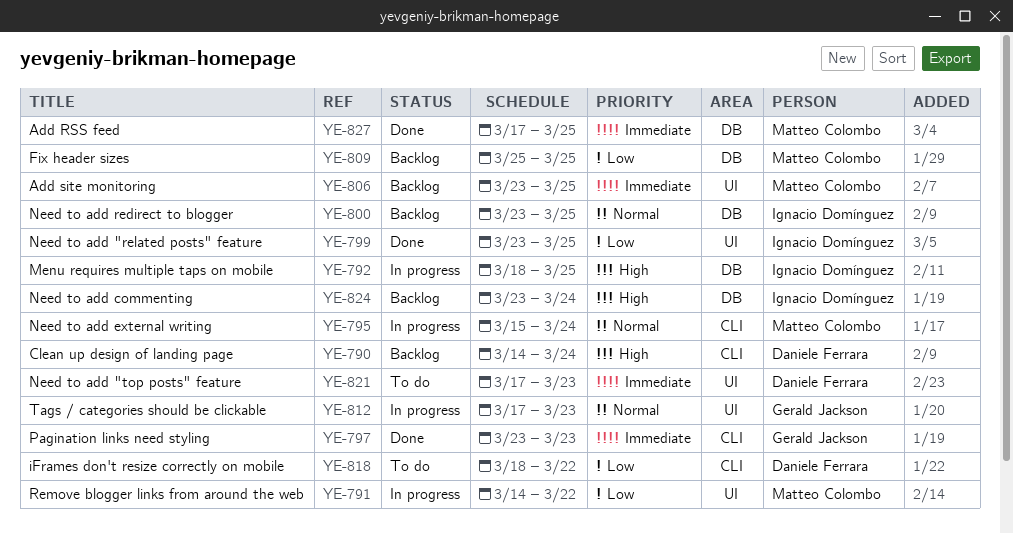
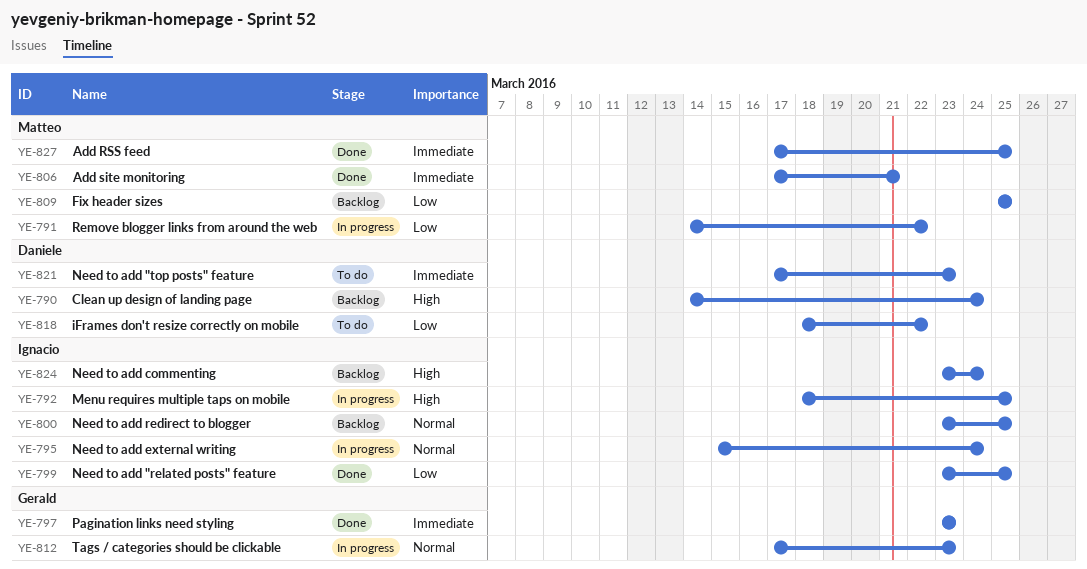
YE-795, owner: Matteo Colombo -> Ignacio Domínguez
YE-806, status: Backlog -> Done
YE-806, start: Mar 23 -> Mar 17
YE-806, due: Mar 25 -> Mar 21

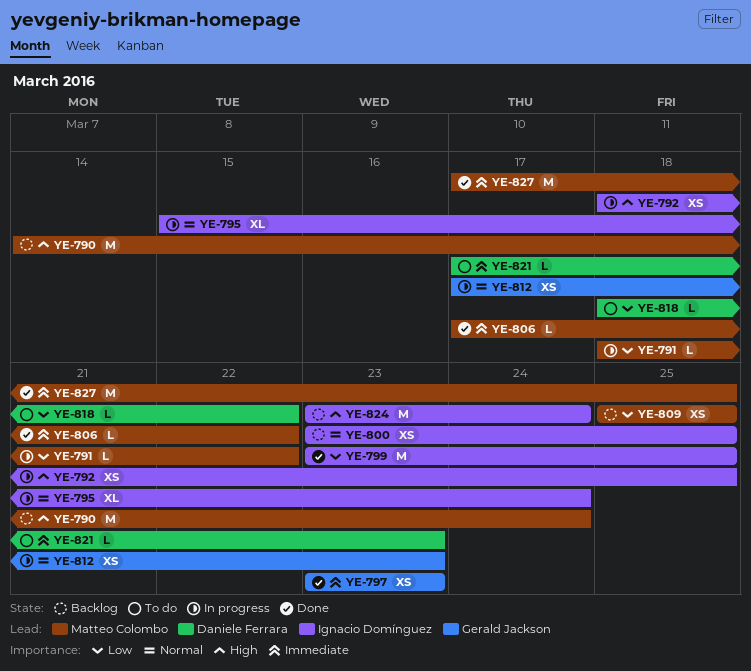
YE-790, owner: Daniele Ferrara -> Matteo Colombo
YE-791, start: Mar 14 -> Mar 18
YE-806, due: Mar 21 -> Mar 22

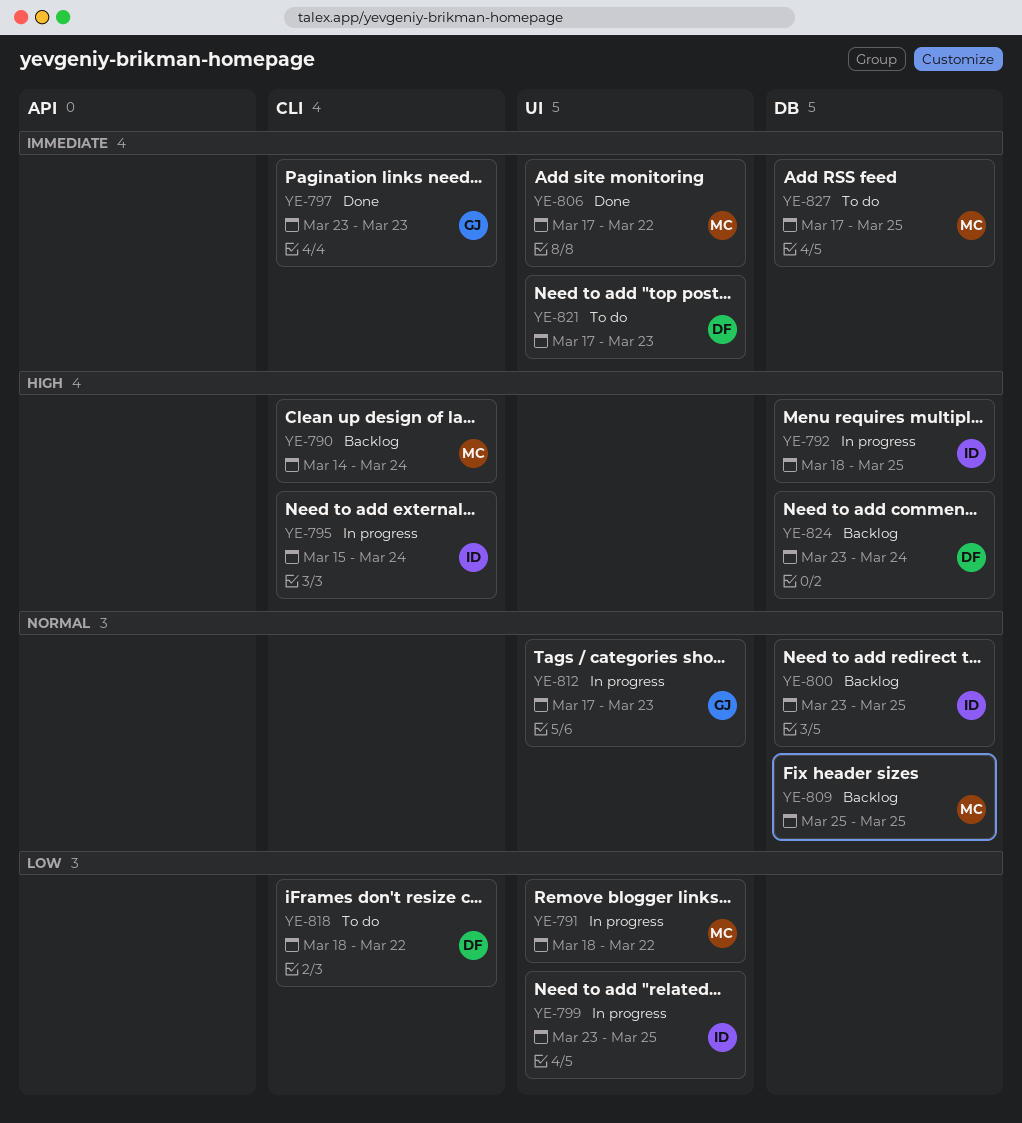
YE-795, priority: Normal -> High
YE-799, status: Done -> In progress
YE-809, priority: Low -> Normal
YE-824, owner: Ignacio Domínguez -> Daniele Ferrara
YE-827, status: Done -> To do

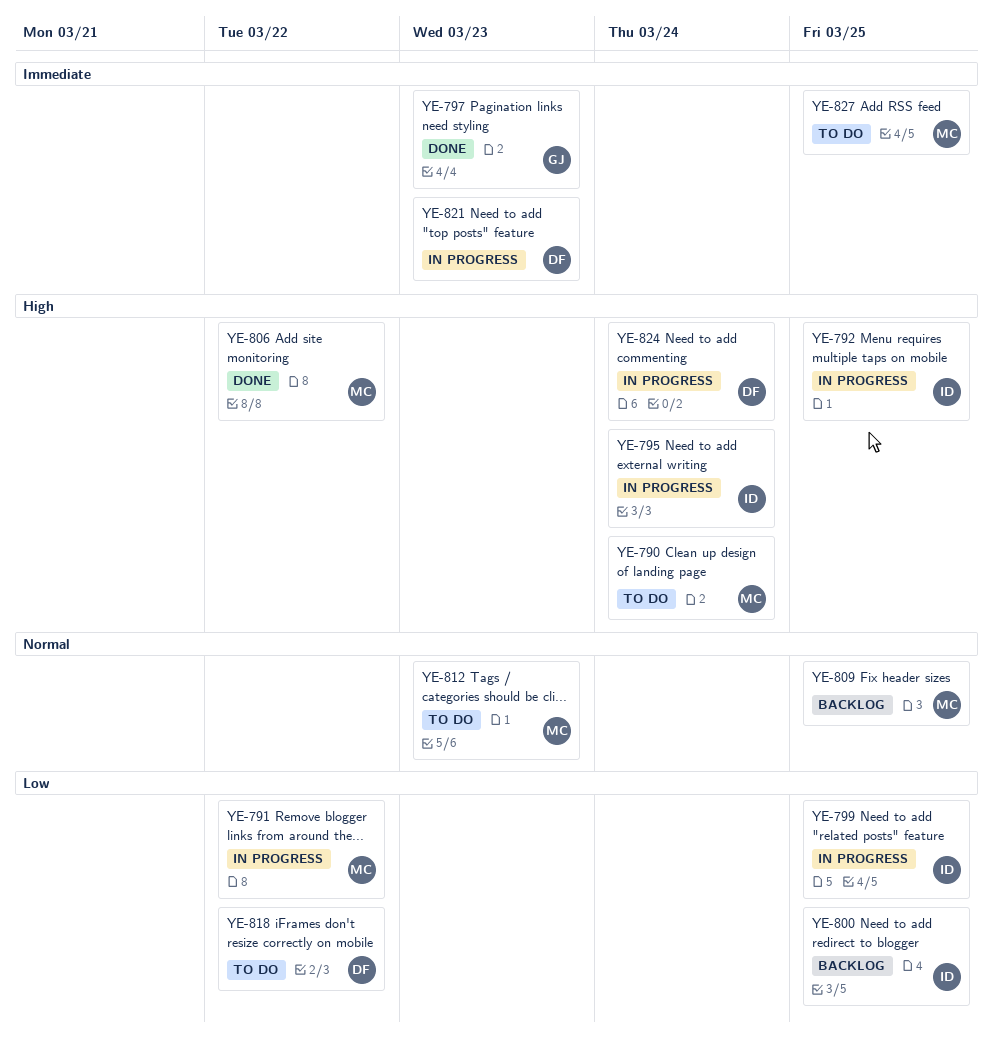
YE-790, status: Backlog -> To do
YE-800, priority: Normal -> Low
YE-806, priority: Immediate -> High
YE-812, status: In progress -> To do
YE-812, owner: GJ -> MC
YE-821, status: To do -> In progress
YE-824, status: Backlog -> In progress

